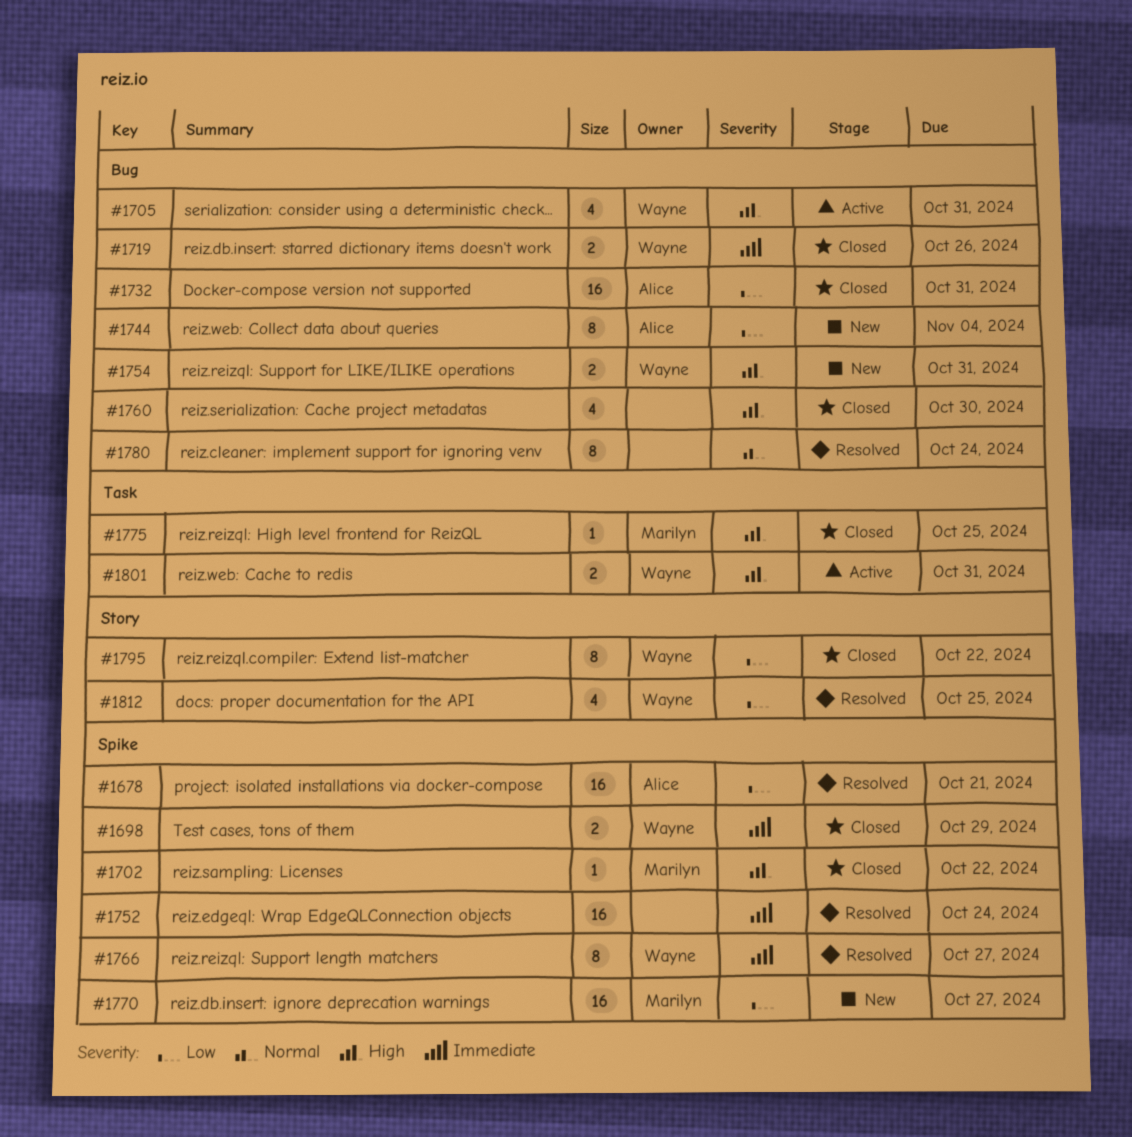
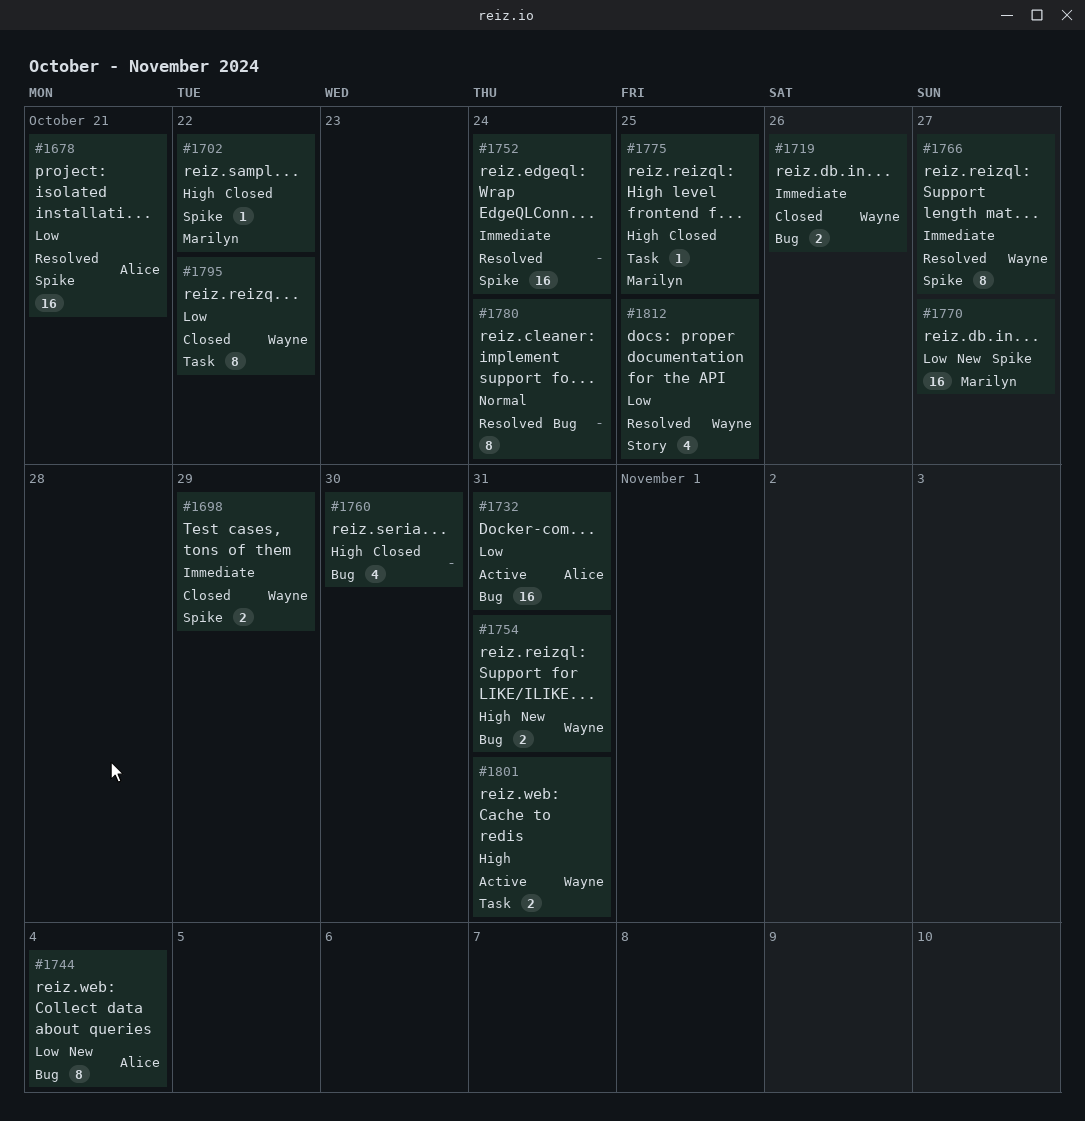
#1705: present -> none
#1732, status: Closed -> Active
#1795, label: Story -> Task

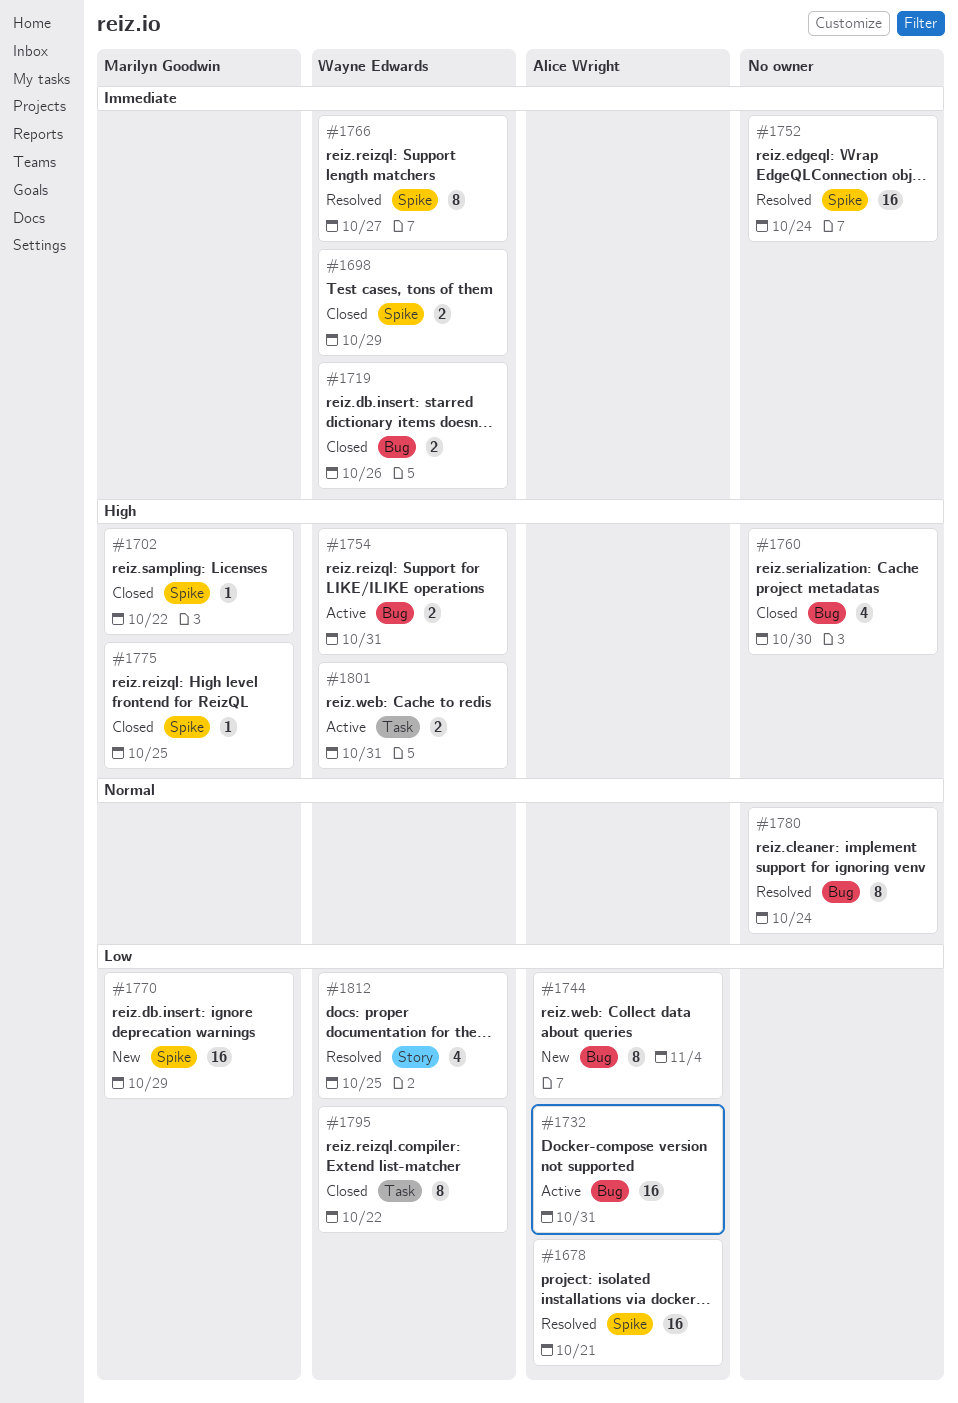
#1754, status: New -> Active
#1770, due: Oct 27 -> Oct 29
#1775, label: Task -> Spike

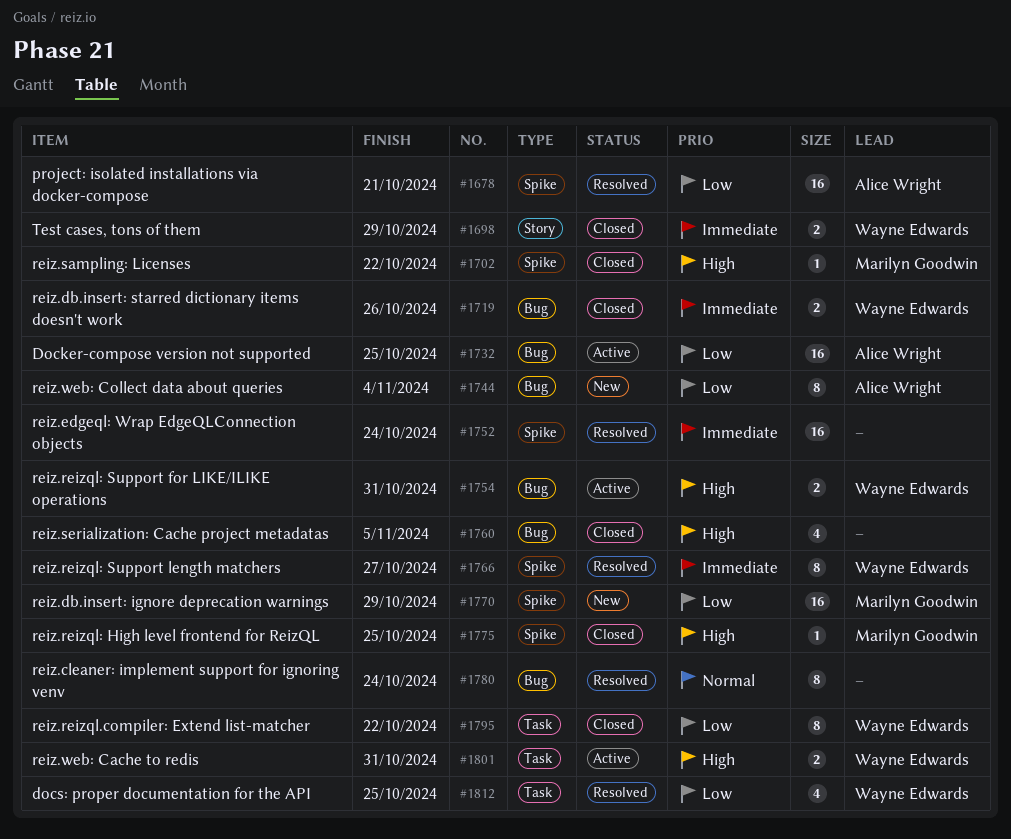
#1698, label: Spike -> Story
#1732, due: Oct 31 -> Oct 25
#1760, due: Oct 30 -> Nov 5
#1812, label: Story -> Task

